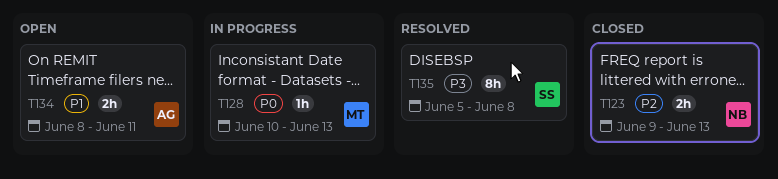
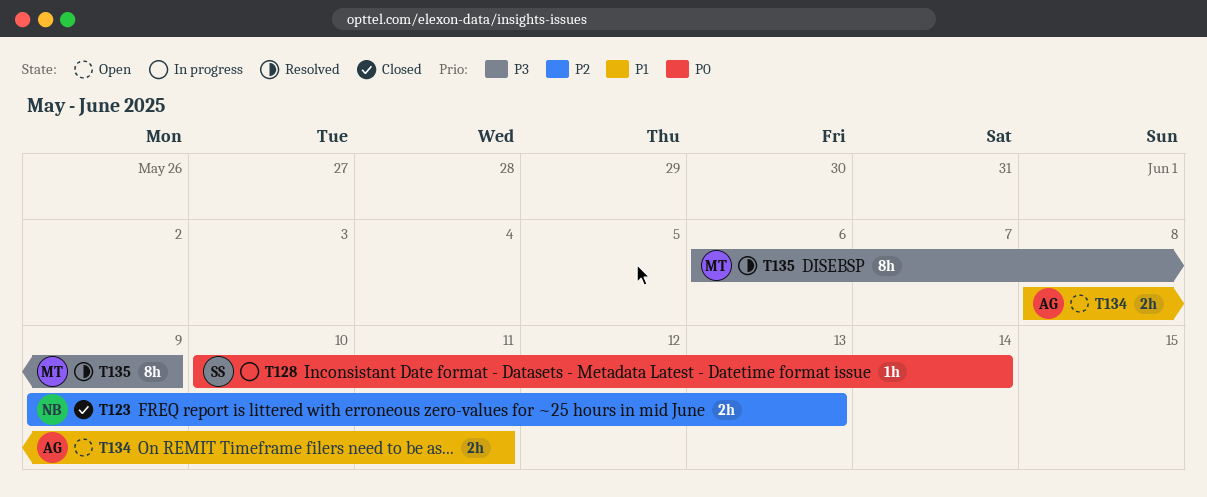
T128, owner: MT -> SS
T128, due: Jun 13 -> Jun 14
T135, owner: SS -> MT
T135, start: Jun 5 -> Jun 6
T135, due: Jun 8 -> Jun 9

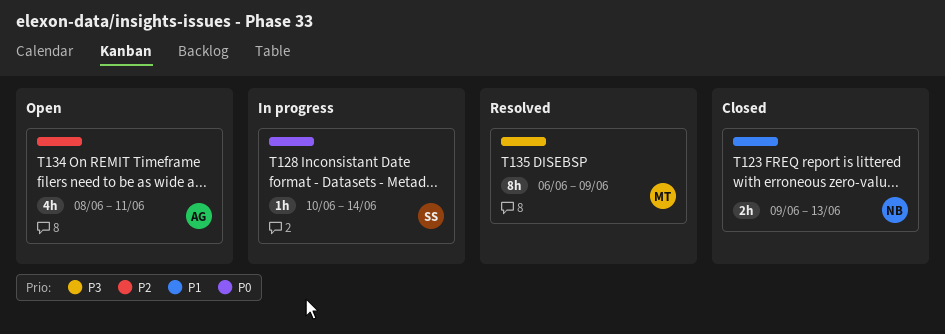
T123, priority: P2 -> P1
T134, priority: P1 -> P2
T134, estimate: 2h -> 4h

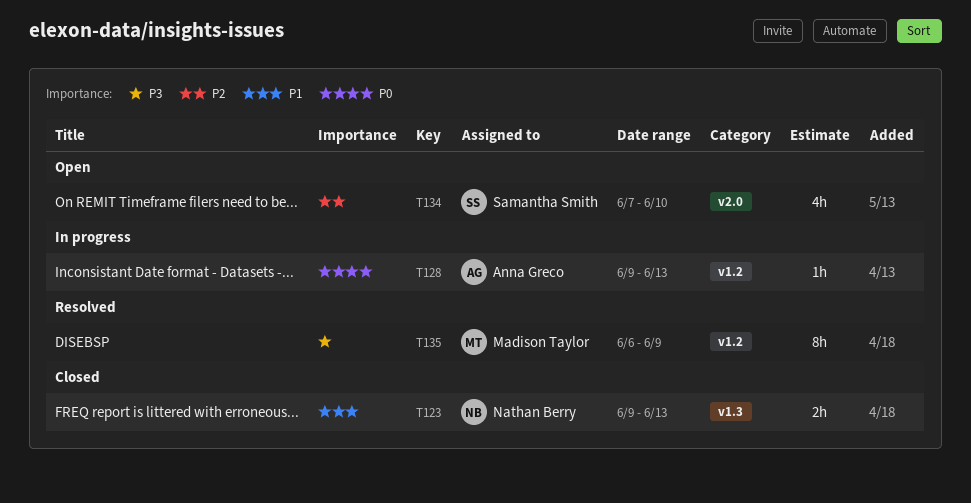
T128, owner: Samantha Smith -> Anna Greco
T128, start: Jun 10 -> Jun 9
T128, due: Jun 14 -> Jun 13
T134, owner: Anna Greco -> Samantha Smith
T134, start: Jun 8 -> Jun 7
T134, due: Jun 11 -> Jun 10

